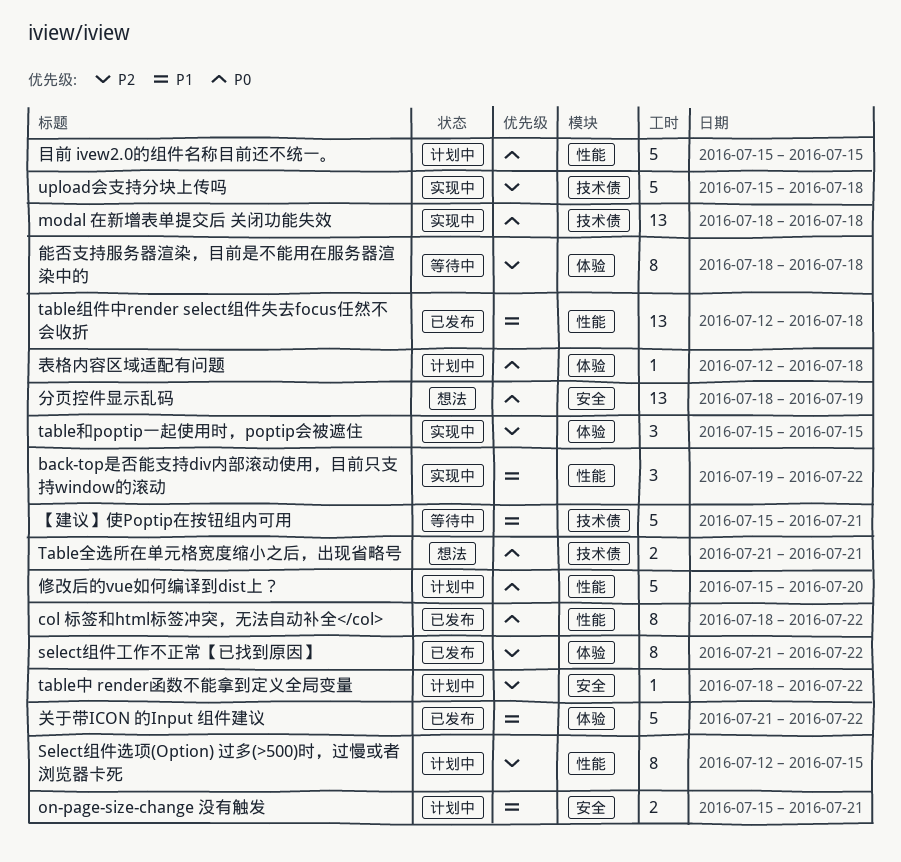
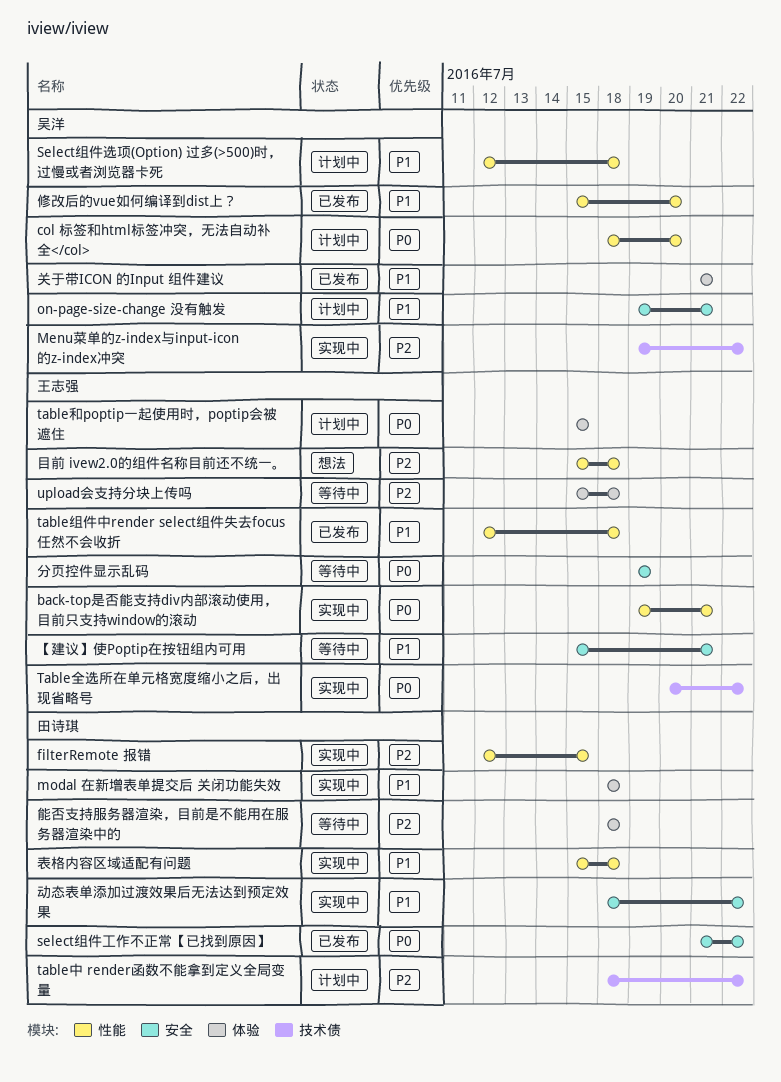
back-top是否能支持div内部滚动使用，目前只支持window的滚动, priority: P1 -> P0
back-top是否能支持div内部滚动使用，目前只支持window的滚动, due: Jul 22 -> Jul 21
col 标签和html标签冲突，无法自动补全</col>, status: 已发布 -> 计划中
col 标签和html标签冲突，无法自动补全</col>, due: Jul 22 -> Jul 20
filterRemote 报错: none -> present
Menu菜单的z-index与input-icon的z-index冲突: none -> present
modal 在新增表单提交后 关闭功能失效, priority: P0 -> P1
modal 在新增表单提交后 关闭功能失效, label: 技术债 -> 体验
on-page-size-change 没有触发, start: Jul 15 -> Jul 19
select组件工作不正常【已找到原因】, priority: P2 -> P0
select组件工作不正常【已找到原因】, label: 体验 -> 安全
Select组件选项(Option) 过多(>500)时，过慢或者浏览器卡死, priority: P2 -> P1
Select组件选项(Option) 过多(>500)时，过慢或者浏览器卡死, due: Jul 15 -> Jul 18
table中 render函数不能拿到定义全局变量, label: 安全 -> 技术债
Table全选所在单元格宽度缩小之后，出现省略号, status: 想法 -> 实现中
Table全选所在单元格宽度缩小之后，出现省略号, start: Jul 21 -> Jul 20
Table全选所在单元格宽度缩小之后，出现省略号, due: Jul 21 -> Jul 22
table和poptip一起使用时，poptip会被遮住, status: 实现中 -> 计划中
table和poptip一起使用时，poptip会被遮住, priority: P2 -> P0
upload会支持分块上传吗, status: 实现中 -> 等待中
upload会支持分块上传吗, label: 技术债 -> 体验
【建议】使Poptip在按钮组内可用, label: 技术债 -> 安全
修改后的vue如何编译到dist上？, status: 计划中 -> 已发布
修改后的vue如何编译到dist上？, priority: P0 -> P1
关于带ICON 的Input 组件建议, due: Jul 22 -> Jul 21
分页控件显示乱码, status: 想法 -> 等待中
分页控件显示乱码, start: Jul 18 -> Jul 19
动态表单添加过渡效果后无法达到预定效果: none -> present
目前 ivew2.0的组件名称目前还不统一。, status: 计划中 -> 想法
目前 ivew2.0的组件名称目前还不统一。, priority: P0 -> P2
目前 ivew2.0的组件名称目前还不统一。, due: Jul 15 -> Jul 18
表格内容区域适配有问题, status: 计划中 -> 实现中
表格内容区域适配有问题, priority: P0 -> P1
表格内容区域适配有问题, label: 体验 -> 性能
表格内容区域适配有问题, start: Jul 12 -> Jul 15

